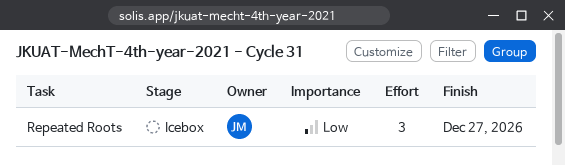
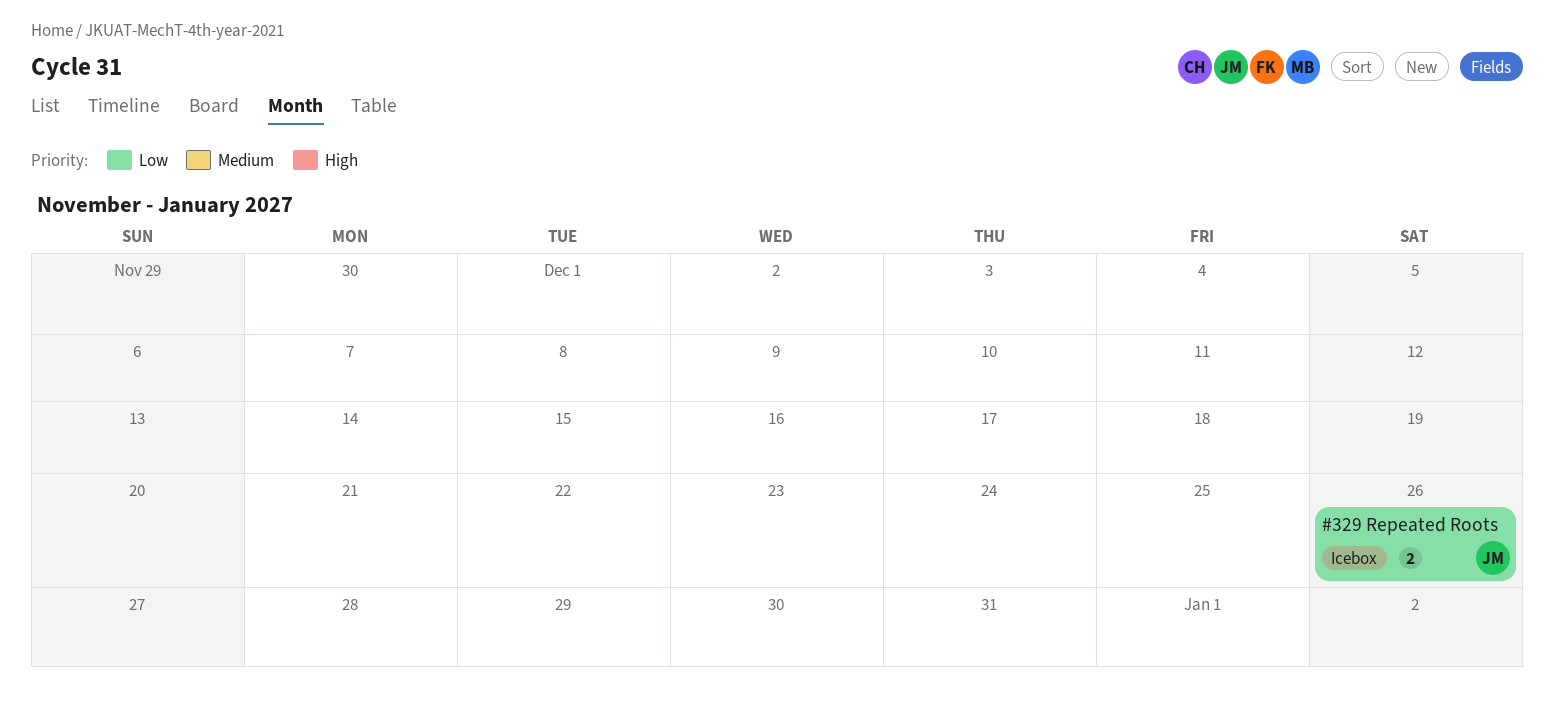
Repeated Roots, estimate: 3 -> 2
Repeated Roots, due: Dec 27 -> Dec 26

